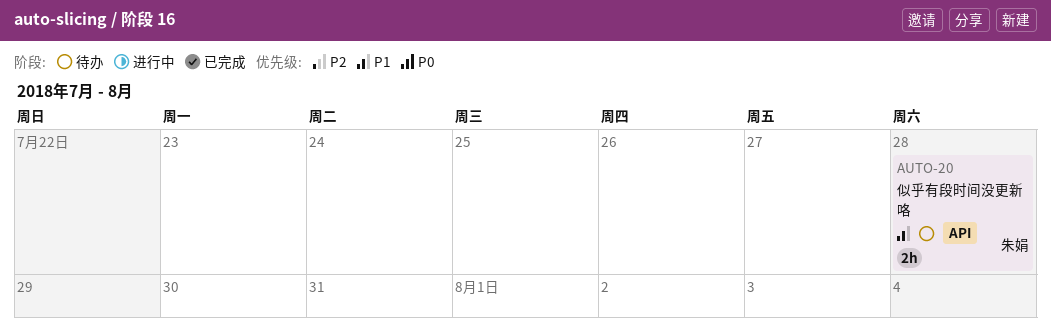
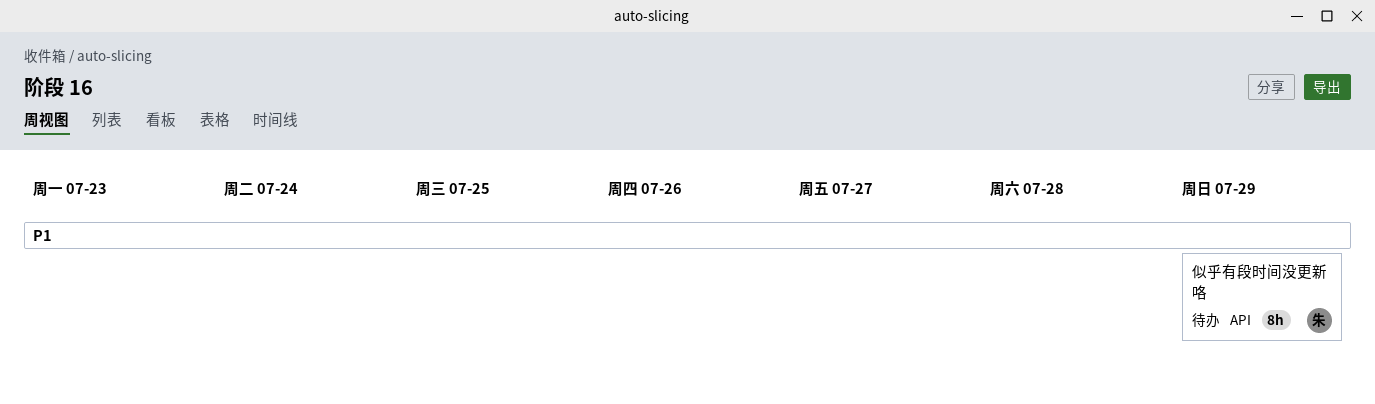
似乎有段时间没更新咯, estimate: 2h -> 8h
似乎有段时间没更新咯, due: Jul 28 -> Jul 29

